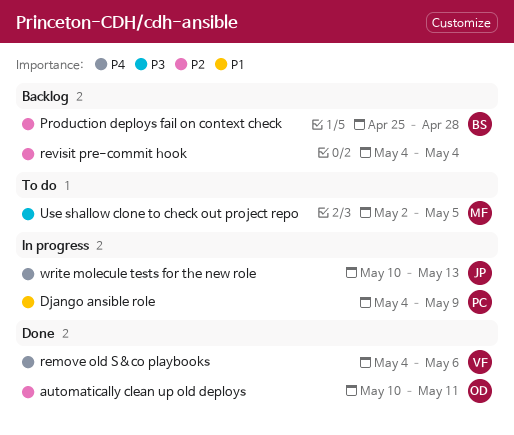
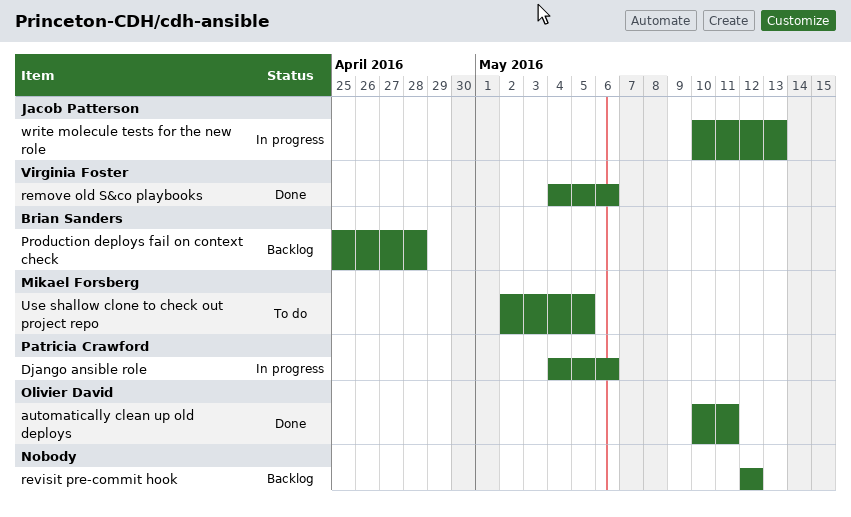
Django ansible role, due: May 9 -> May 6
revisit pre-commit hook, start: May 4 -> May 12
revisit pre-commit hook, due: May 4 -> May 12

